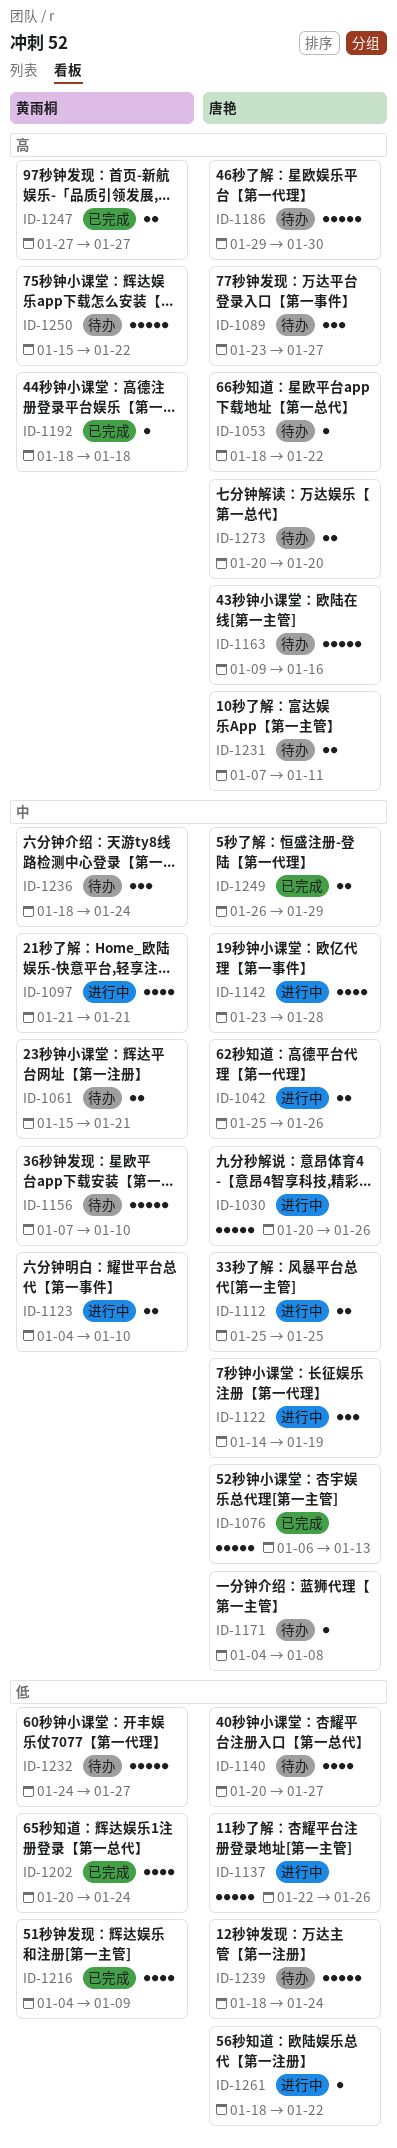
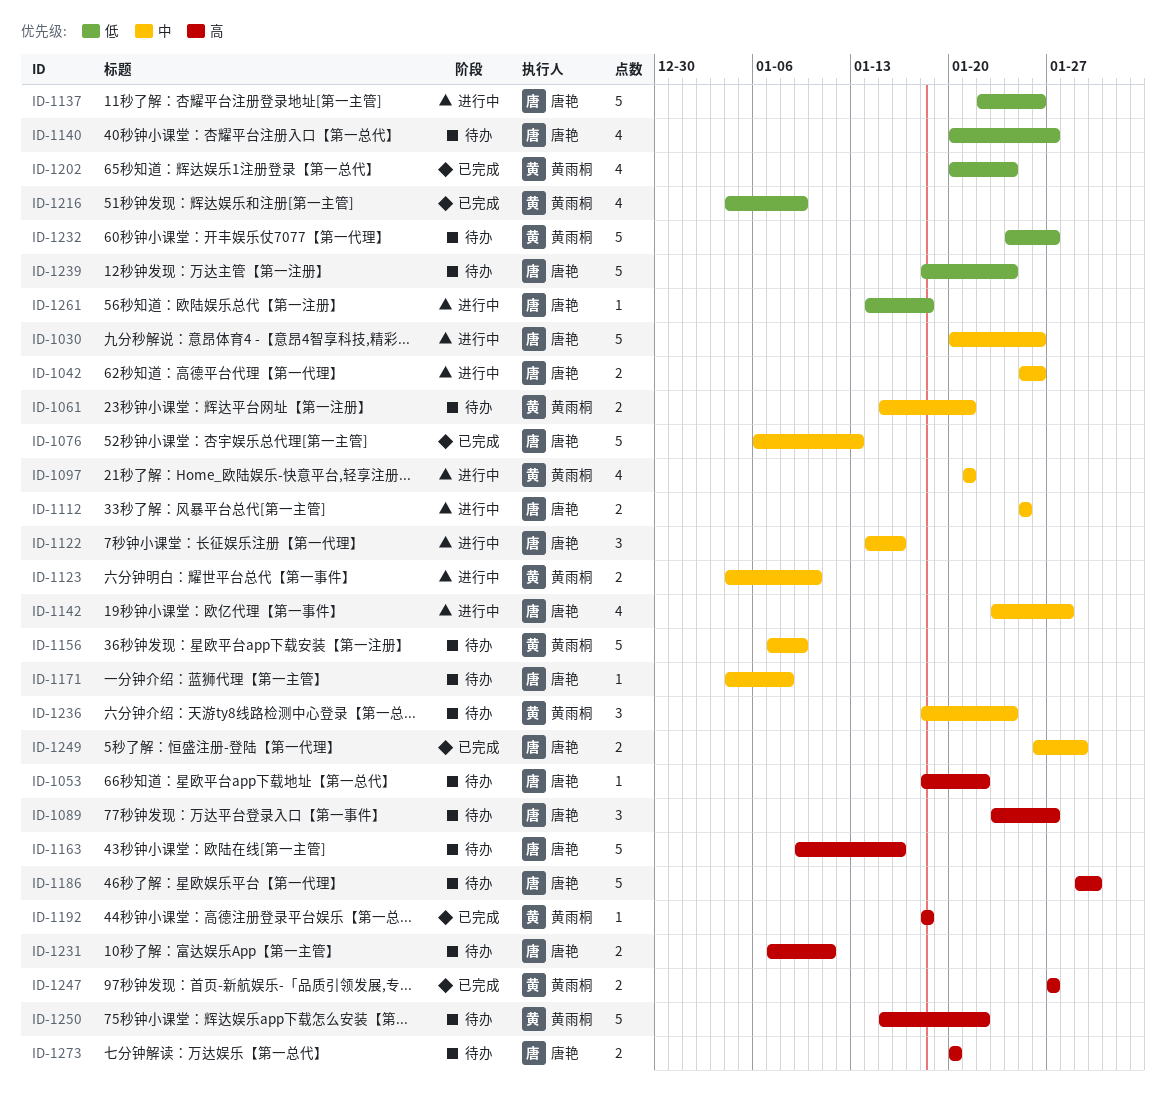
ID-1122, due: Jan 19 -> Jan 16
ID-1156, due: Jan 10 -> Jan 9
ID-1261, start: Jan 18 -> Jan 14
ID-1261, due: Jan 22 -> Jan 18

